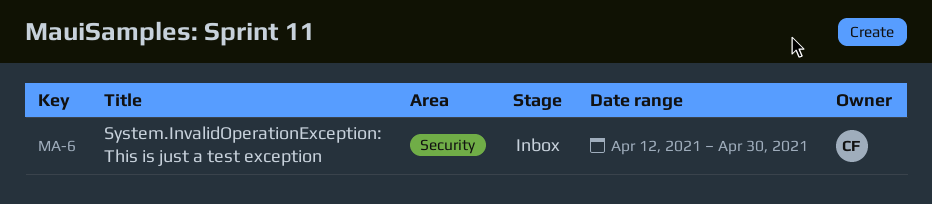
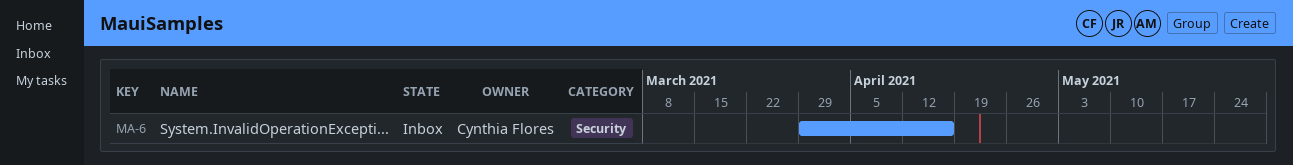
MA-6, start: Apr 12 -> Mar 29
MA-6, due: Apr 30 -> Apr 16

